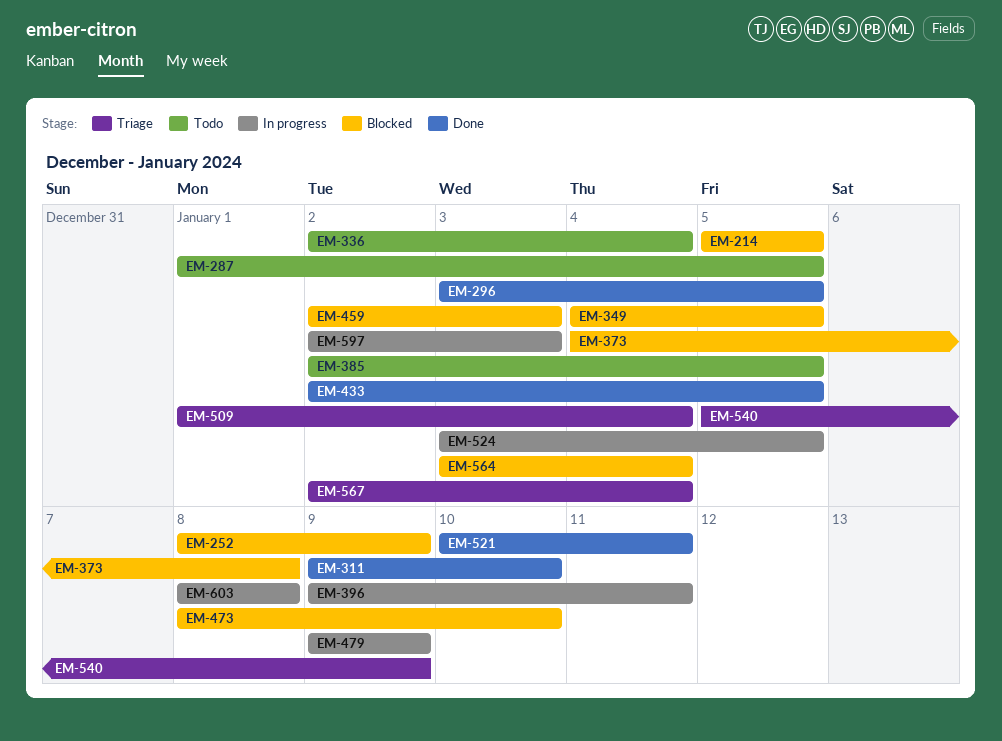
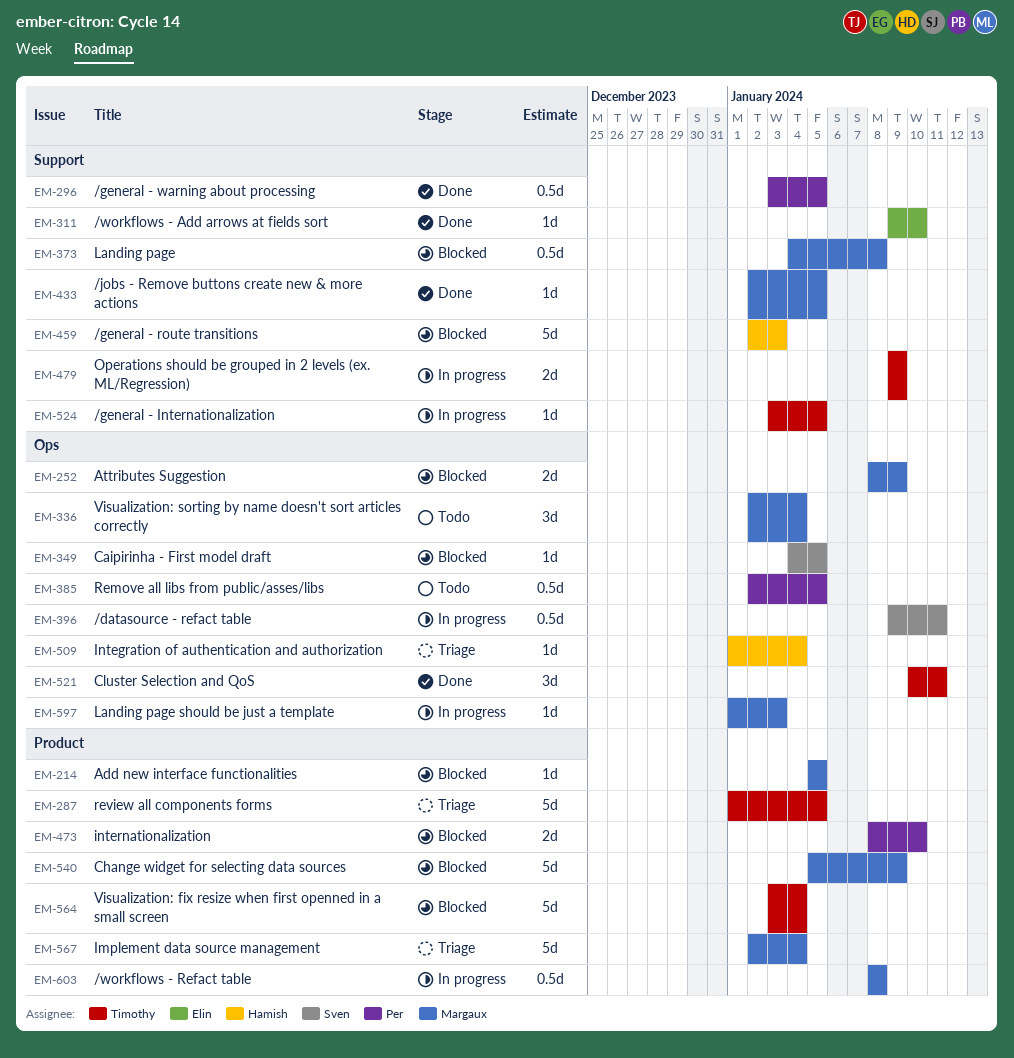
EM-287, status: Todo -> Triage
EM-540, status: Triage -> Blocked
EM-597, start: Jan 2 -> Jan 1

